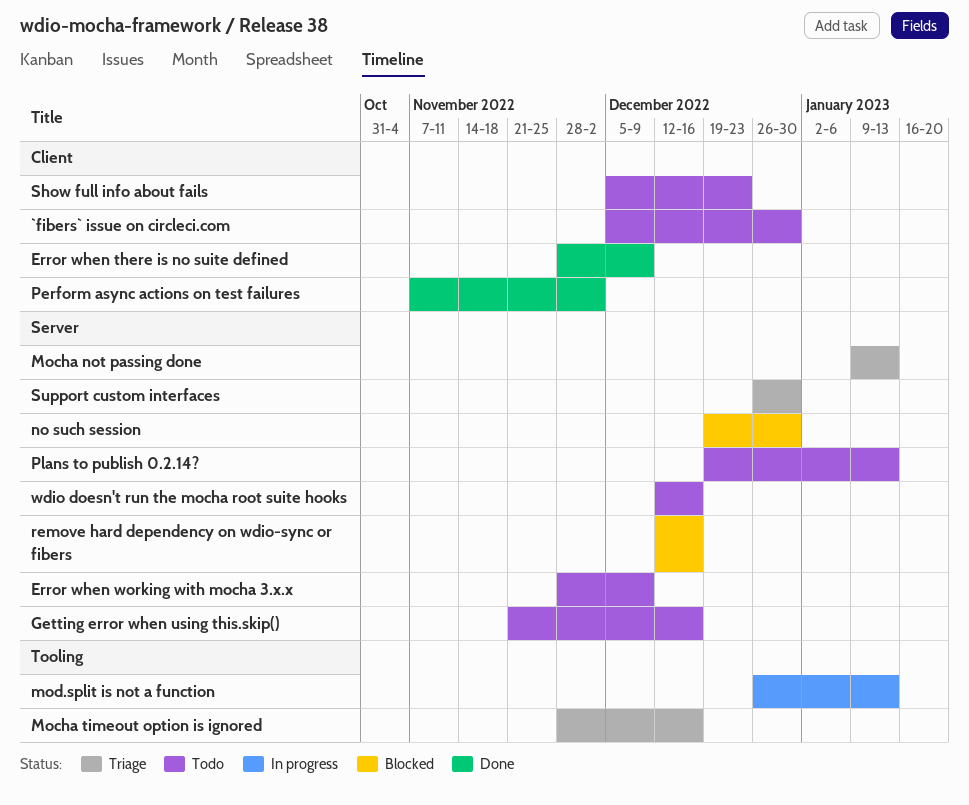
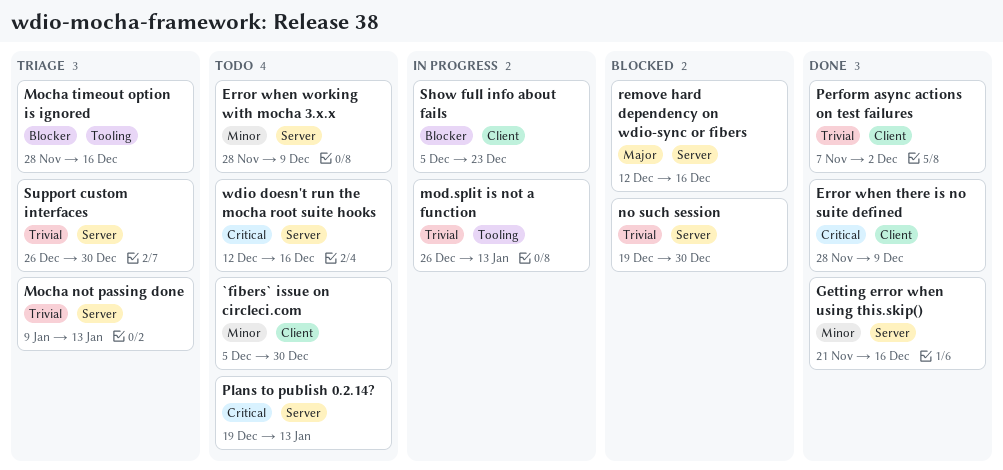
Getting error when using this.skip(), status: Todo -> Done
Show full info about fails, status: Todo -> In progress

